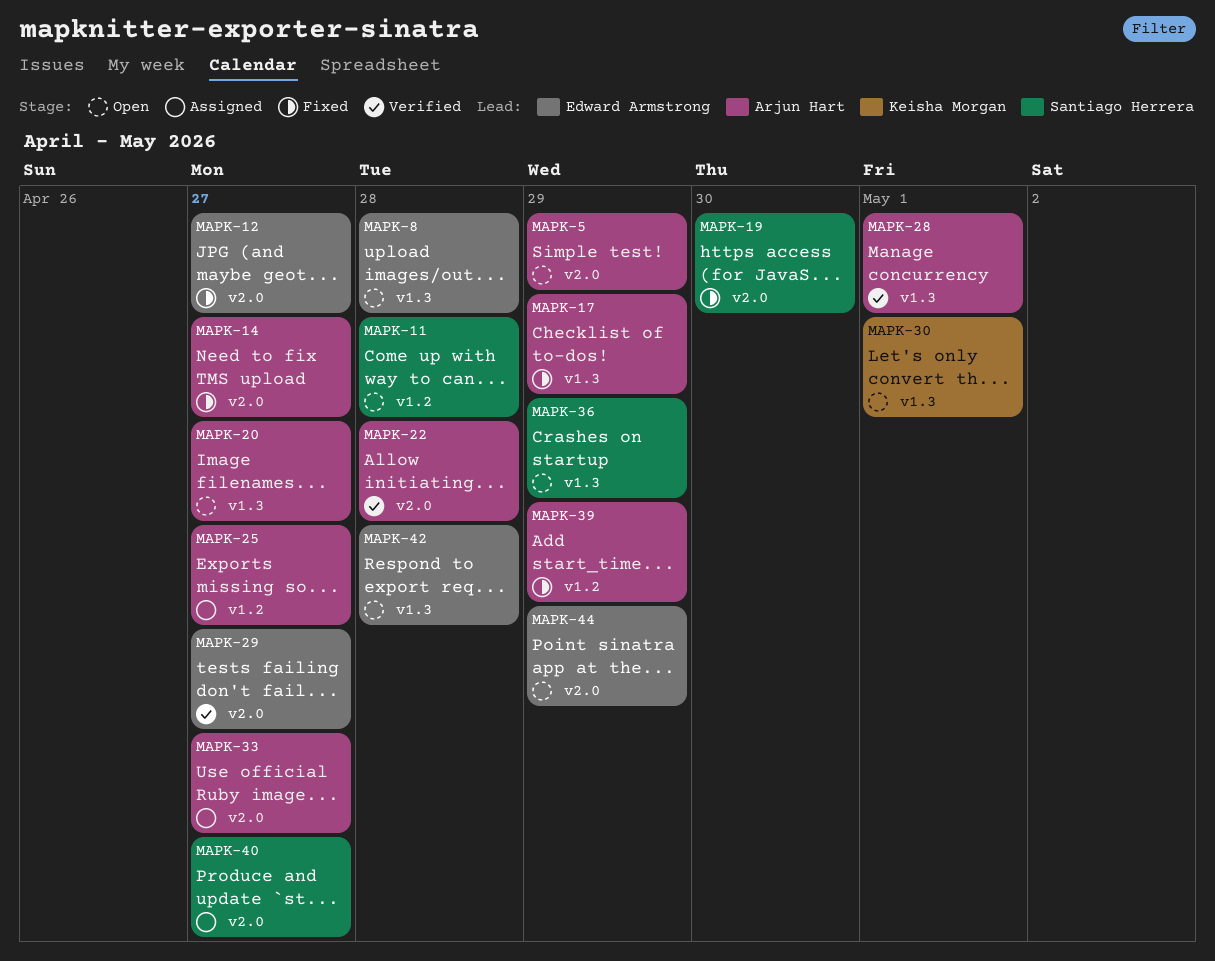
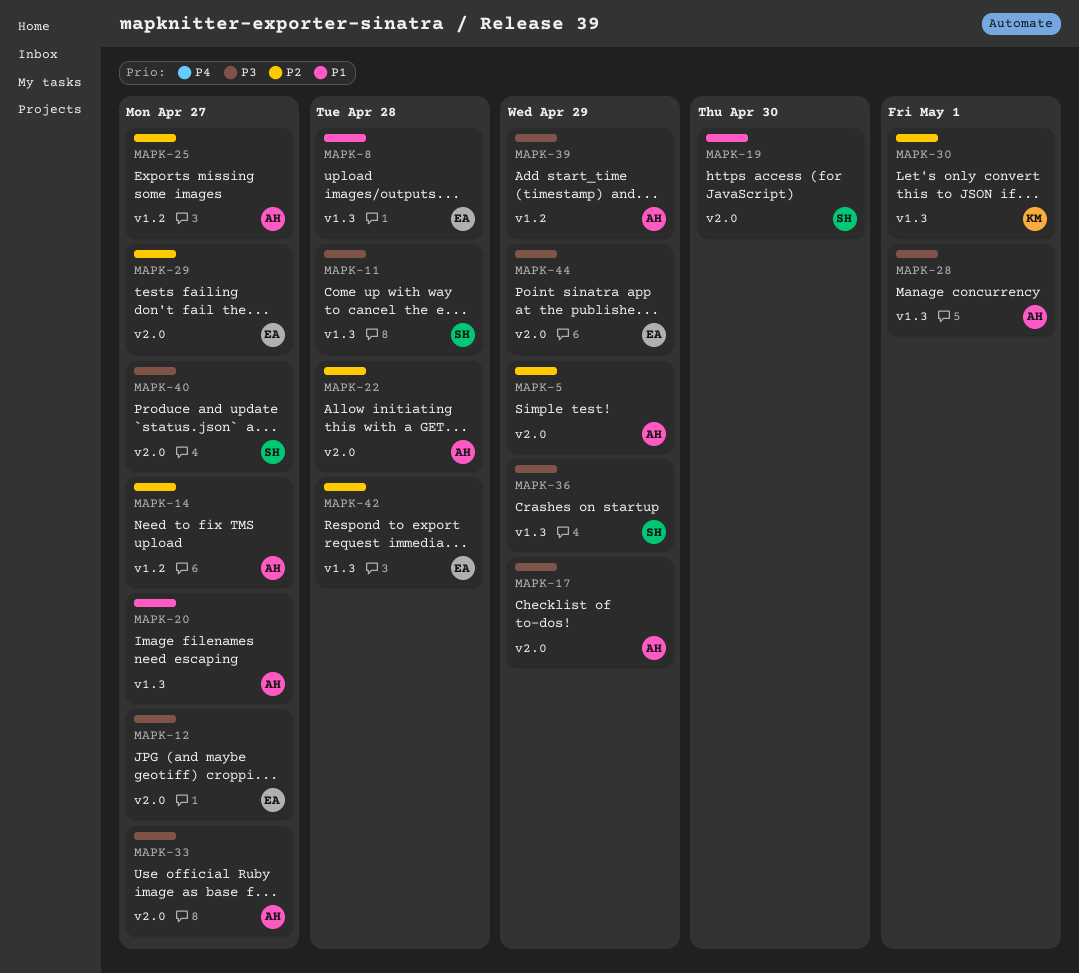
MAPK-11, label: v1.2 -> v1.3
MAPK-14, label: v2.0 -> v1.2
MAPK-17, label: v1.3 -> v2.0

